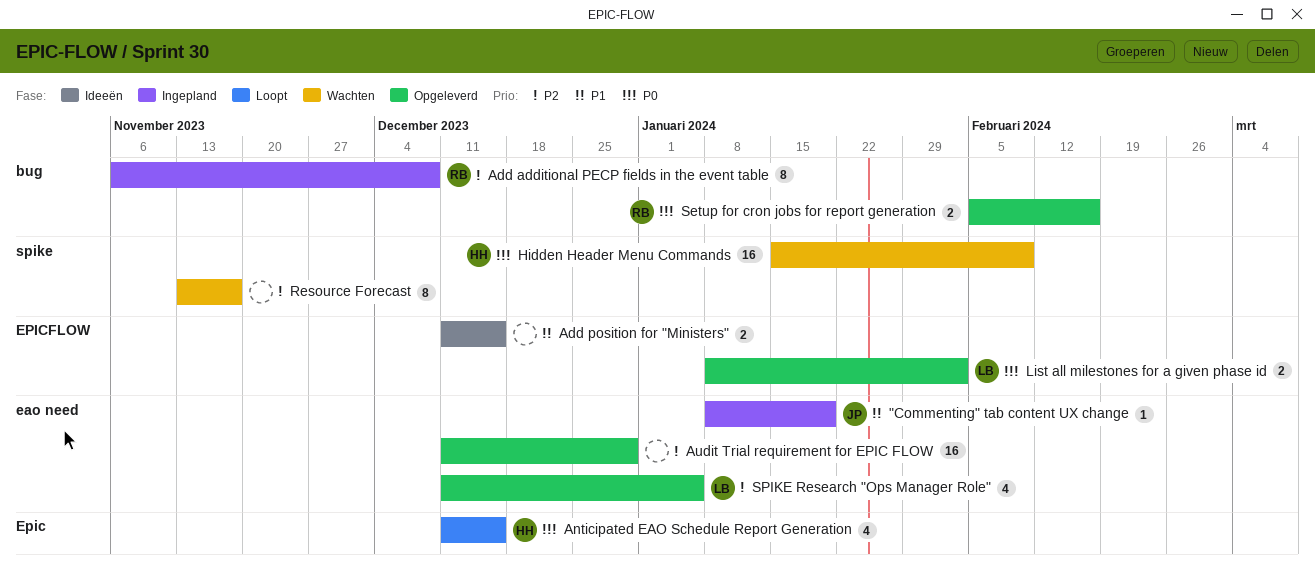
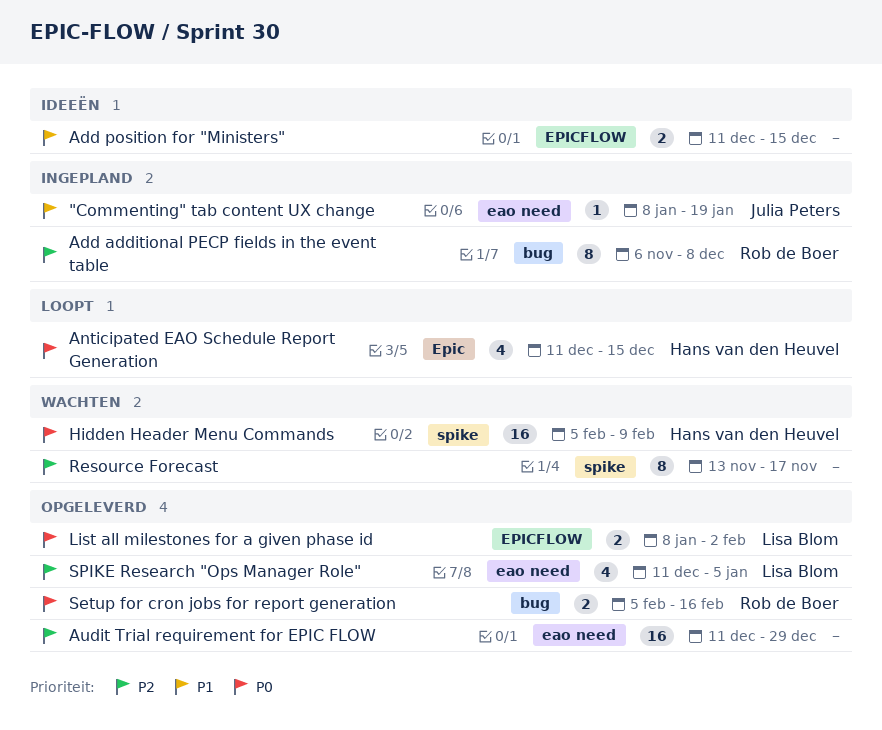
Hidden Header Menu Commands, start: Jan 15 -> Feb 5

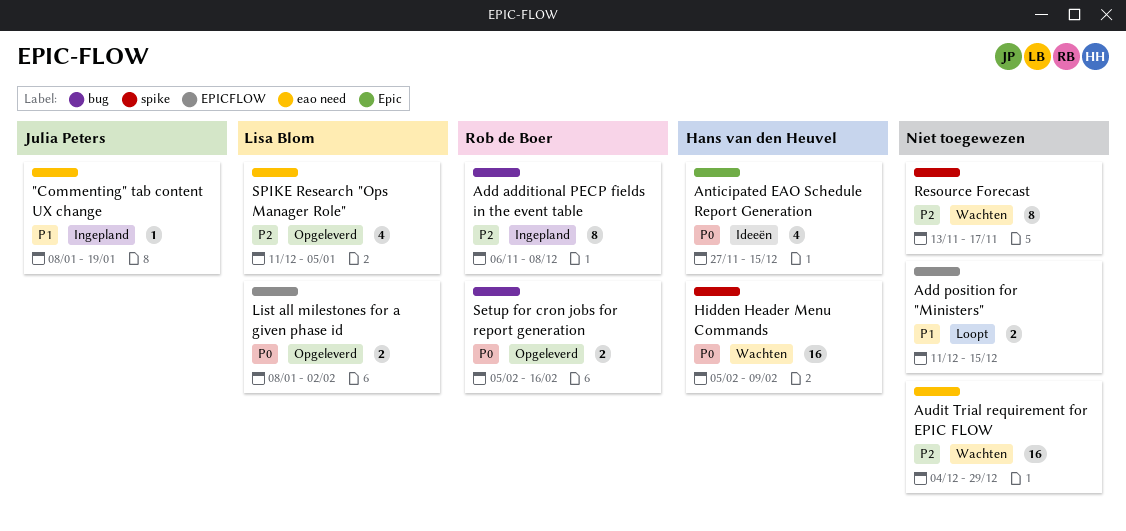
Add position for "Ministers", status: Ideeën -> Loopt
Anticipated EAO Schedule Report Generation, status: Loopt -> Ideeën
Anticipated EAO Schedule Report Generation, start: Dec 11 -> Nov 27
Audit Trial requirement for EPIC FLOW, status: Opgeleverd -> Wachten
Audit Trial requirement for EPIC FLOW, start: Dec 11 -> Dec 4

